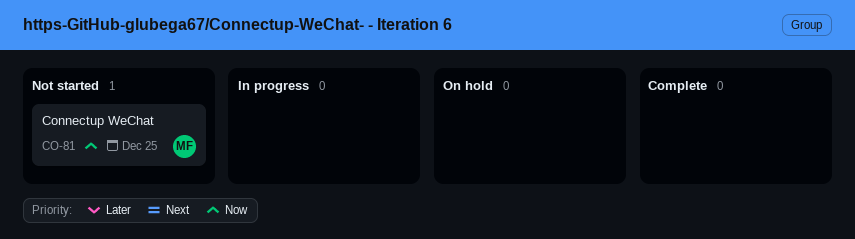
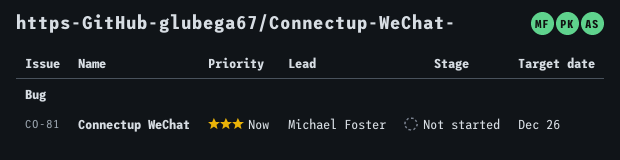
CO-81, due: Dec 25 -> Dec 26

